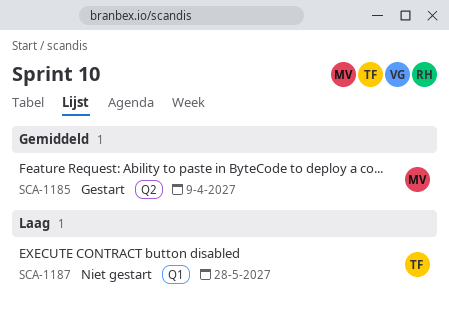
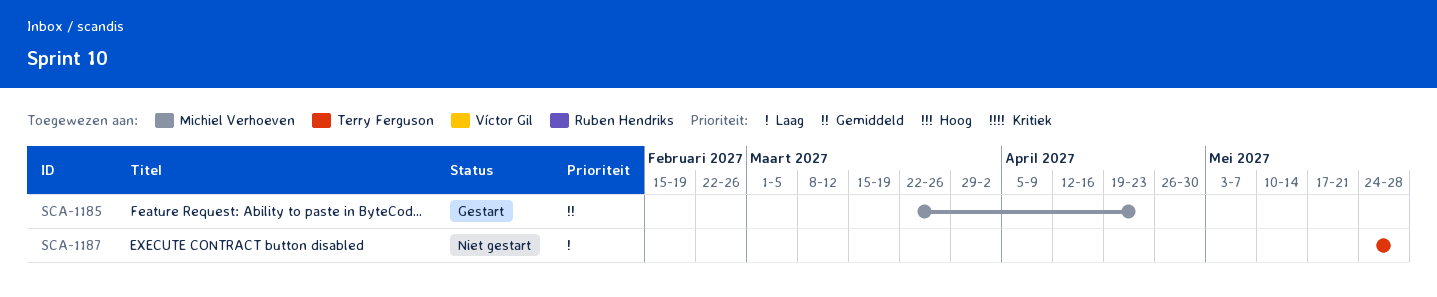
SCA-1185, due: Apr 9 -> Apr 23

